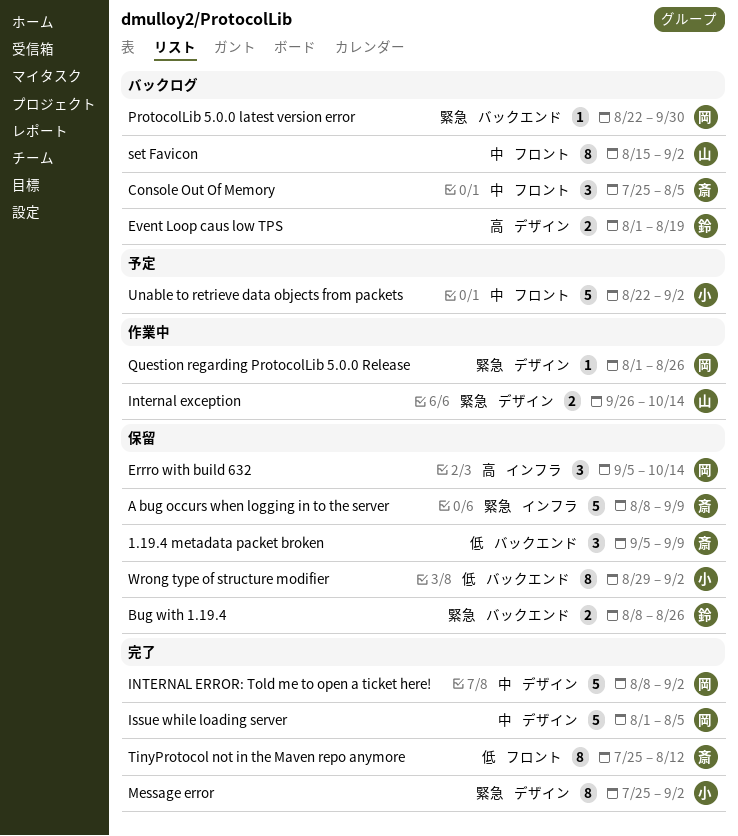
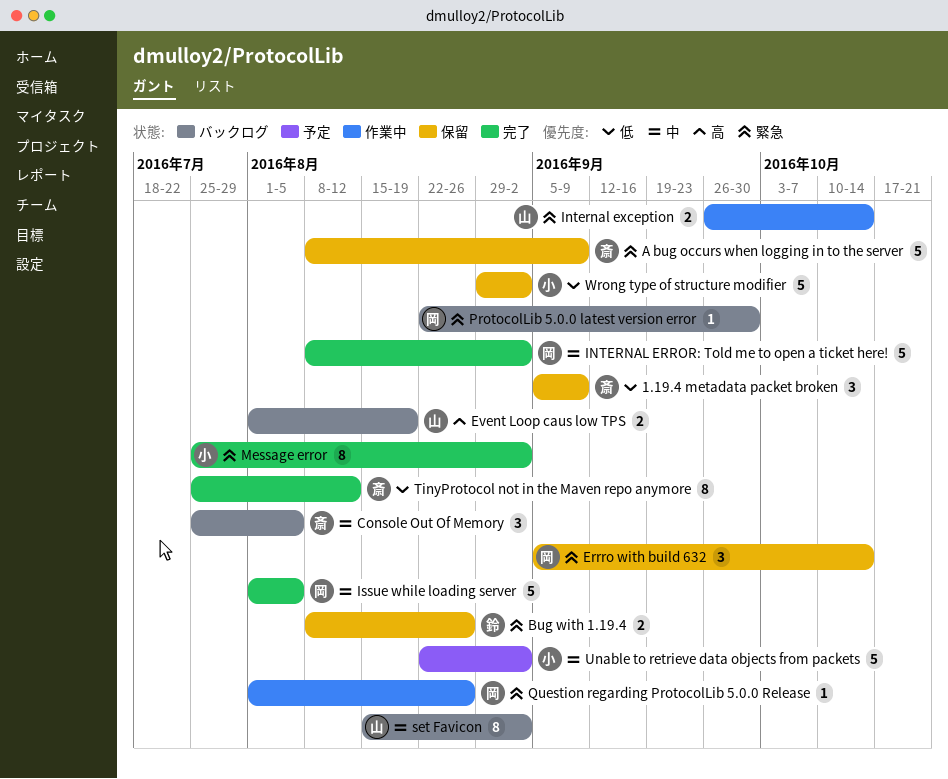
Errro with build 632, priority: 高 -> 緊急
Event Loop caus low TPS, owner: 鈴 -> 山
Wrong type of structure modifier, estimate: 8 -> 5

